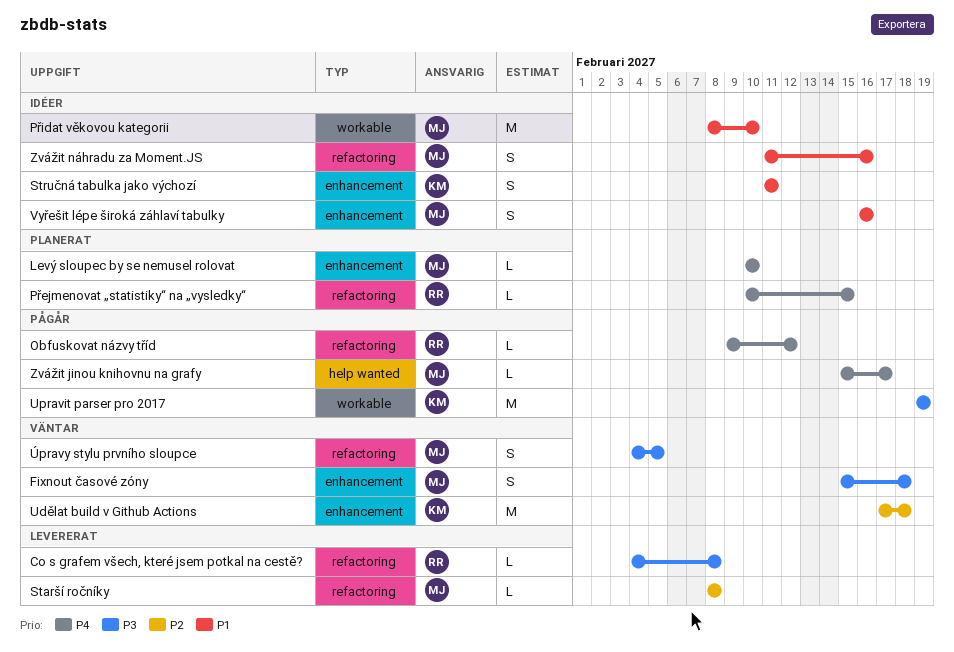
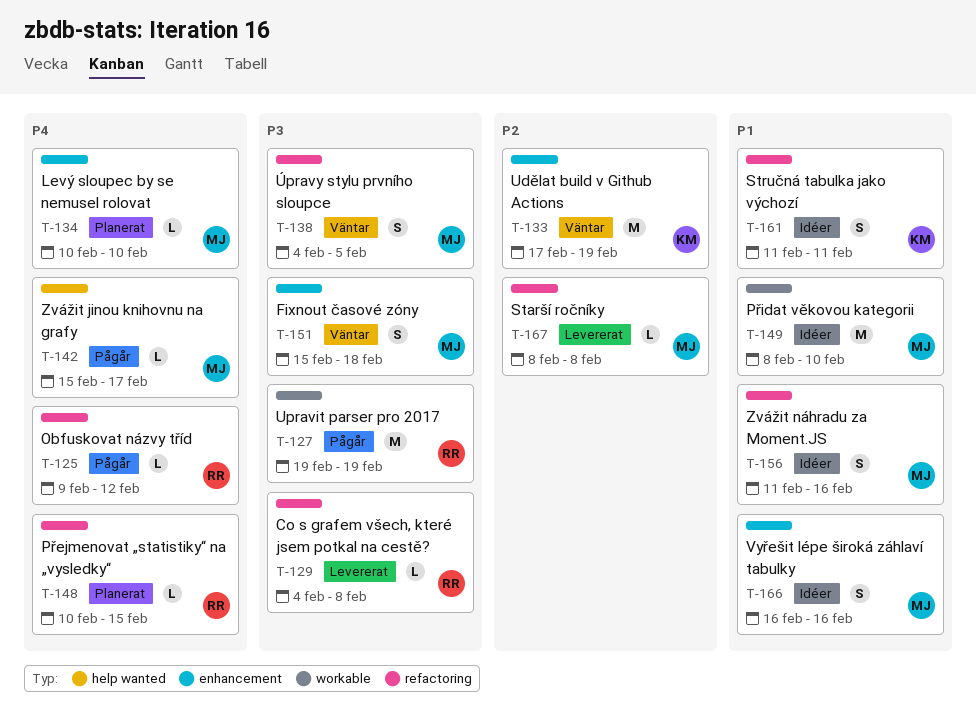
Stručná tabulka jako výchozí, label: enhancement -> refactoring
Udělat build v Github Actions, due: Feb 18 -> Feb 19
Upravit parser pro 2017, owner: KM -> RR

